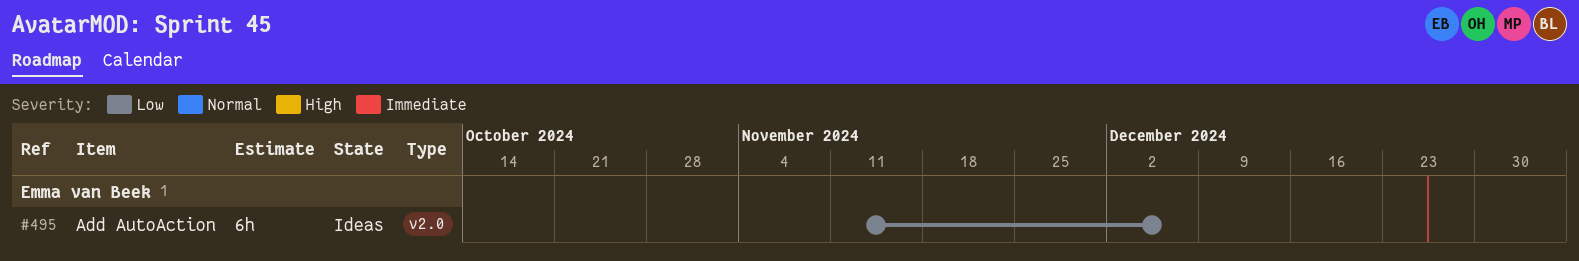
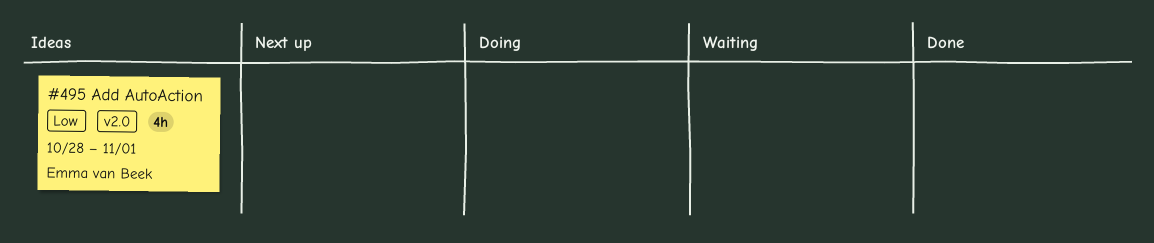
#495, estimate: 6h -> 4h
#495, start: Nov 11 -> Oct 28
#495, due: Dec 6 -> Nov 1

